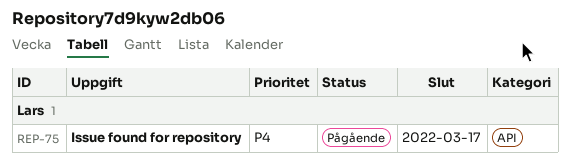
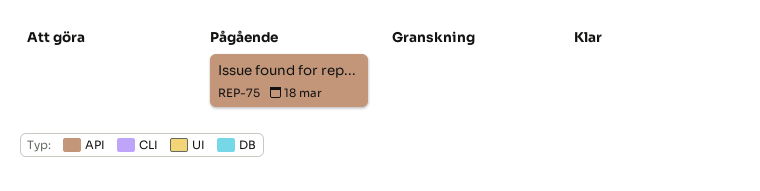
REP-75, due: Mar 17 -> Mar 18

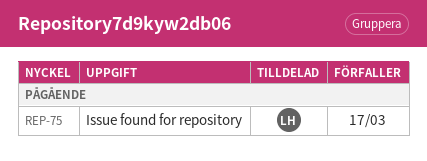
REP-75, due: Mar 18 -> Mar 17

